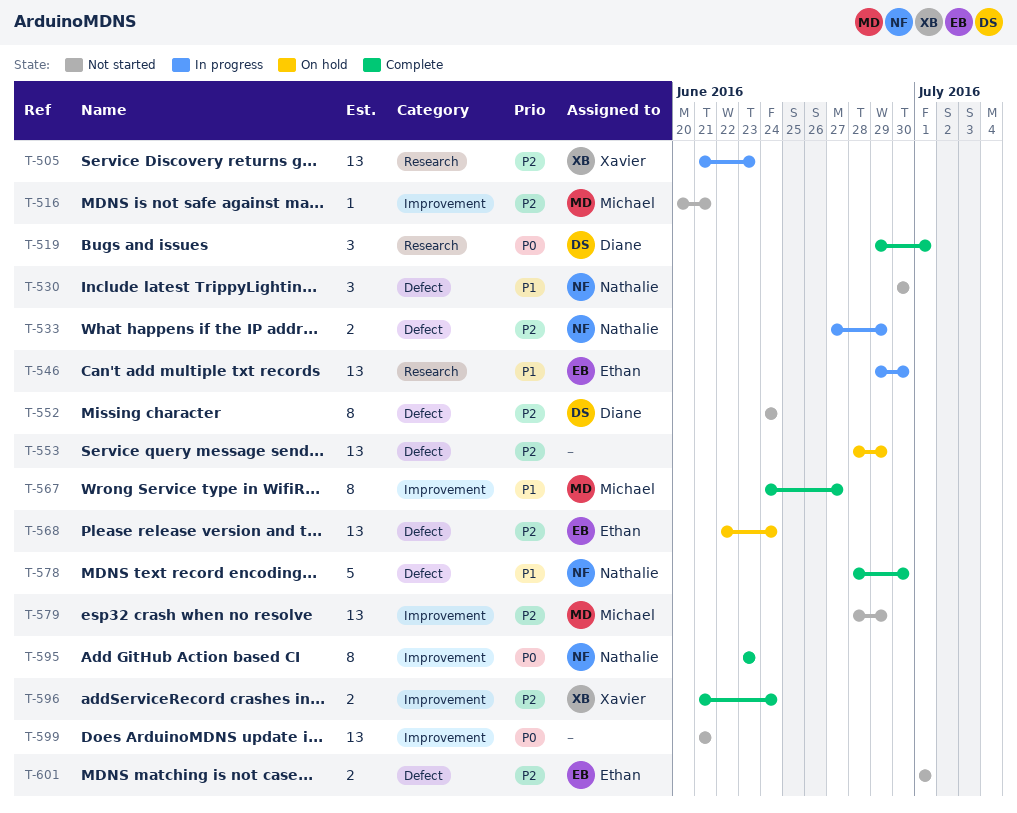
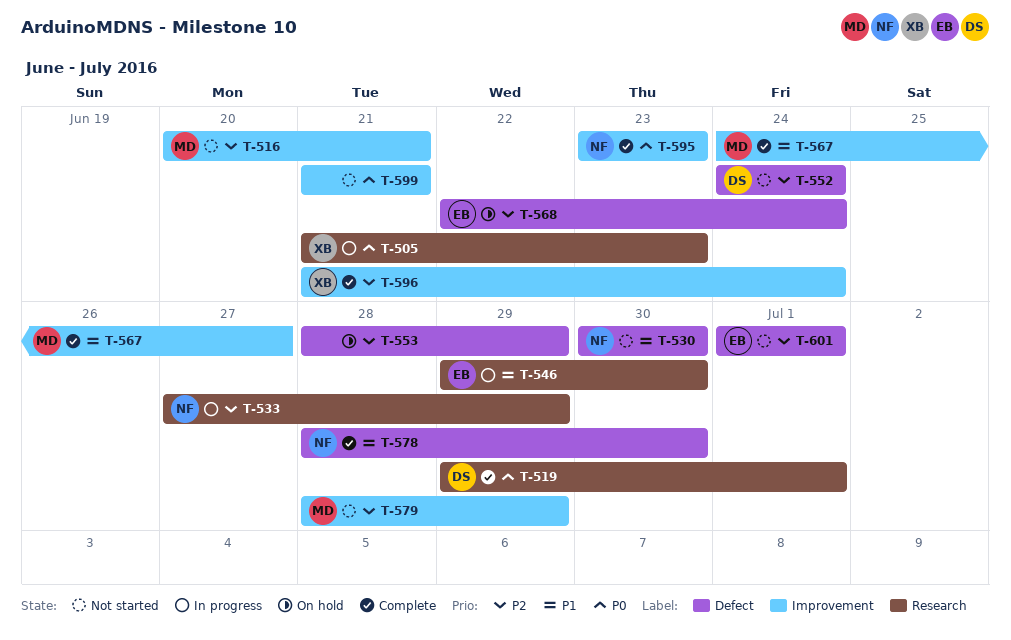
T-505, priority: P2 -> P0
T-533, label: Defect -> Research

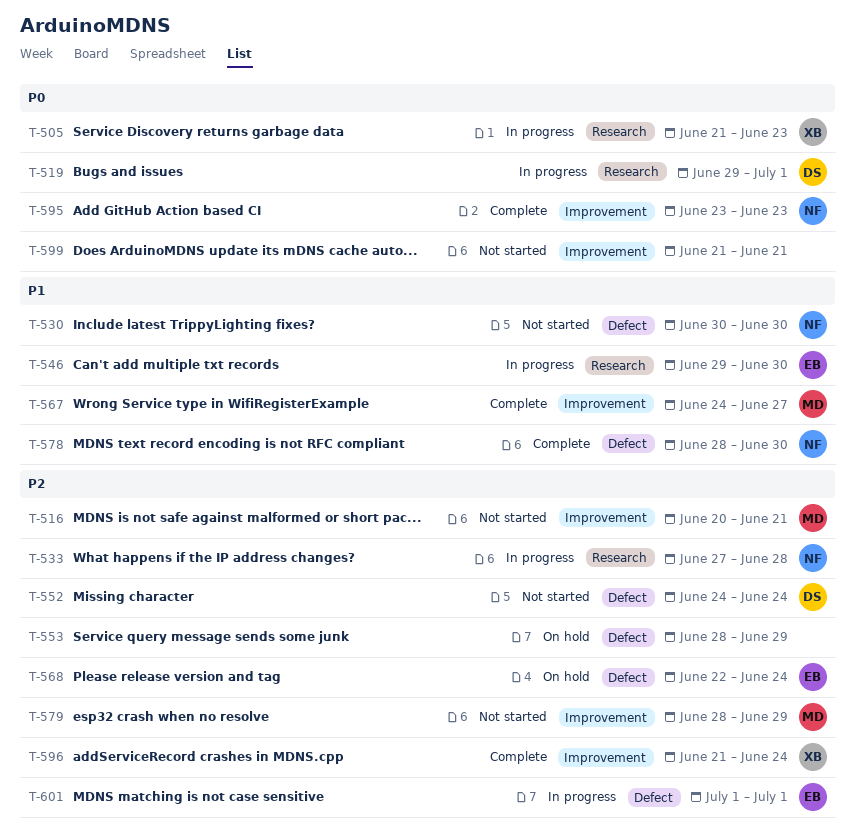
T-519, status: Complete -> In progress
T-533, due: Jun 29 -> Jun 28
T-601, status: Not started -> In progress

